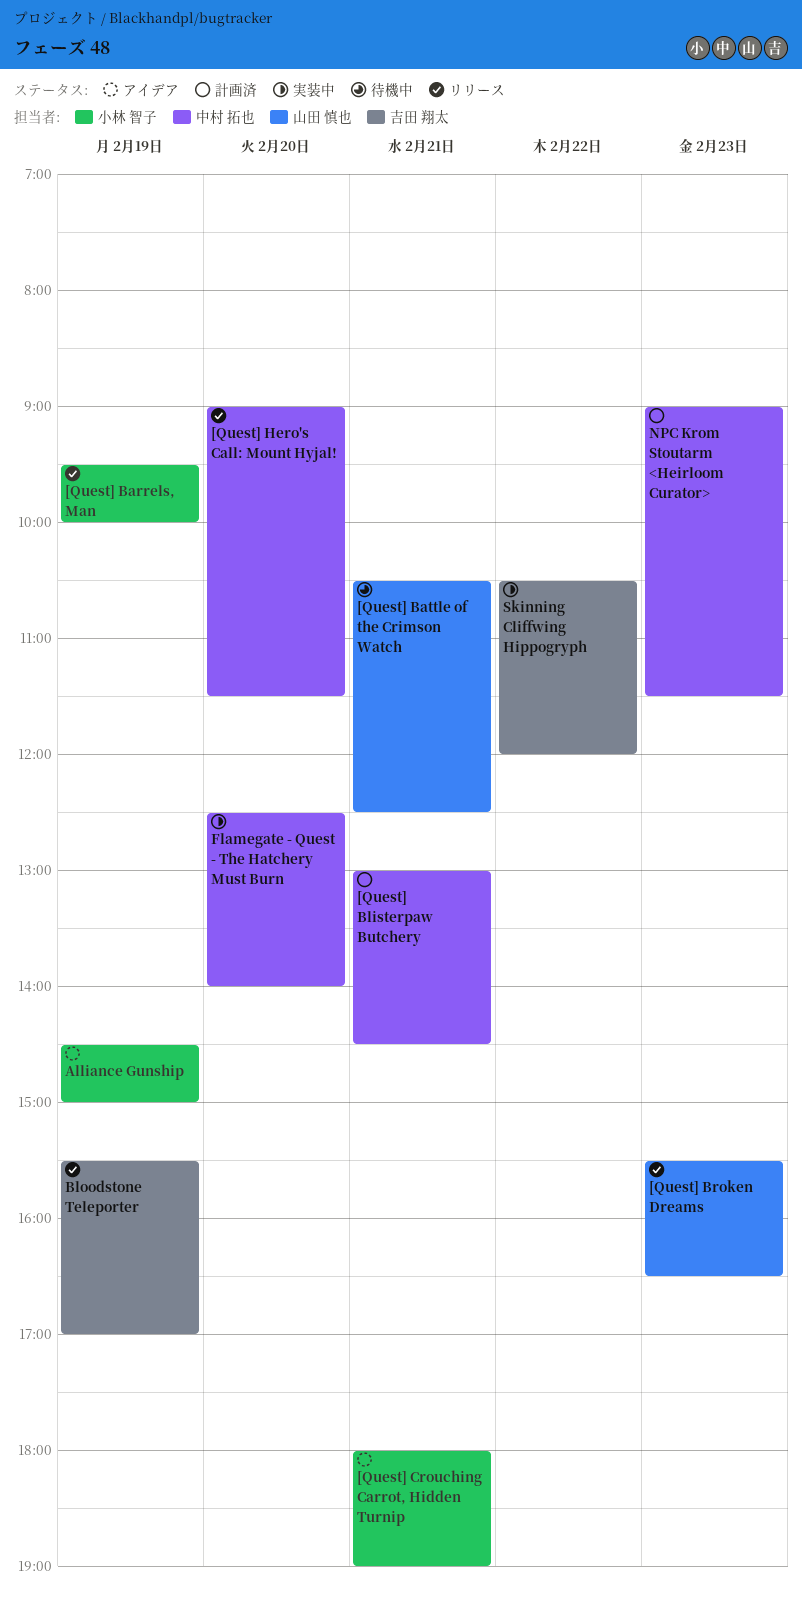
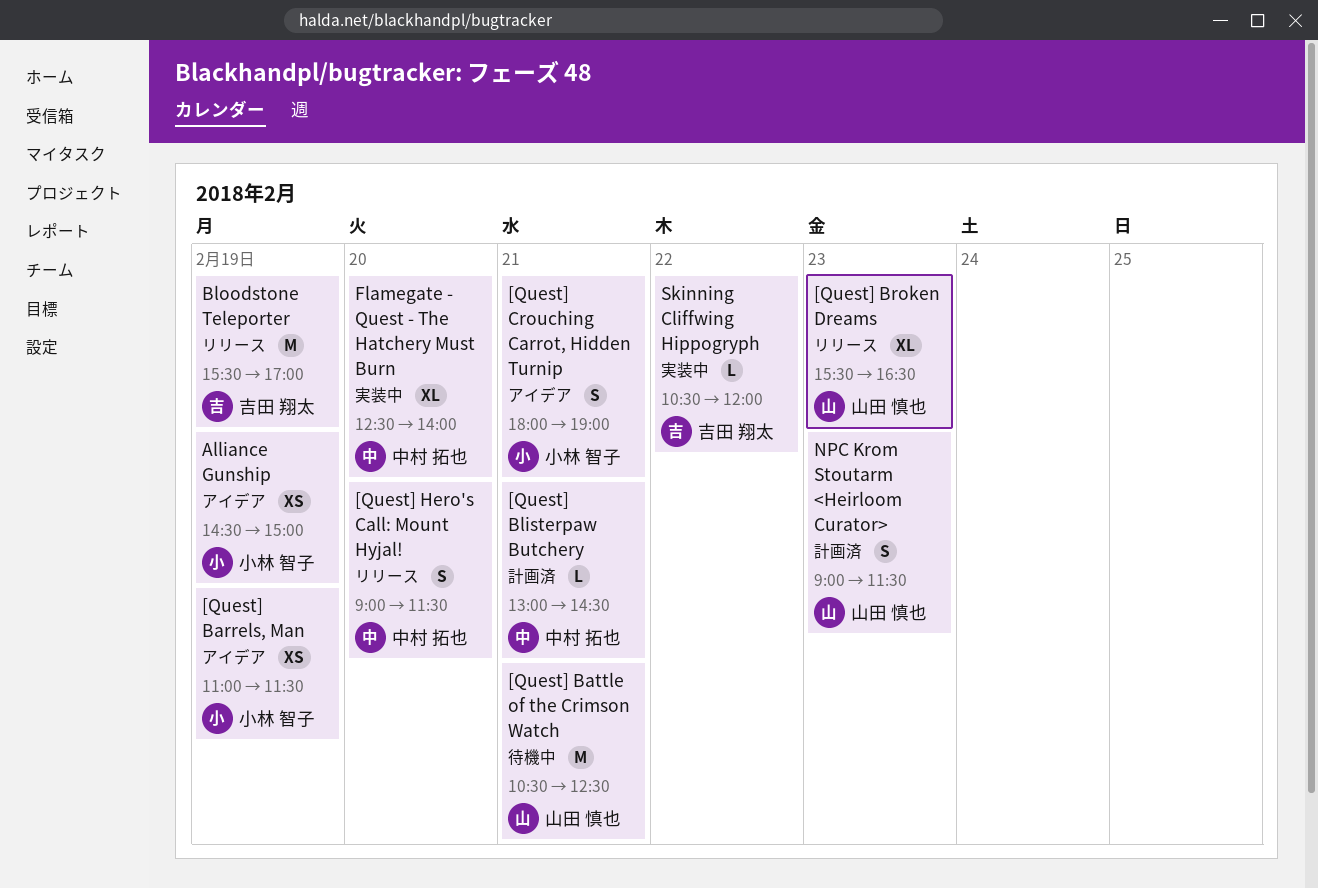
[Quest] Barrels, Man, status: リリース -> アイデア
[Quest] Barrels, Man, begins: 09:30 -> 11:00
[Quest] Barrels, Man, ends: 10:00 -> 11:30
NPC Krom Stoutarm <Heirloom Curator>, owner: 中村 拓也 -> 山田 慎也

